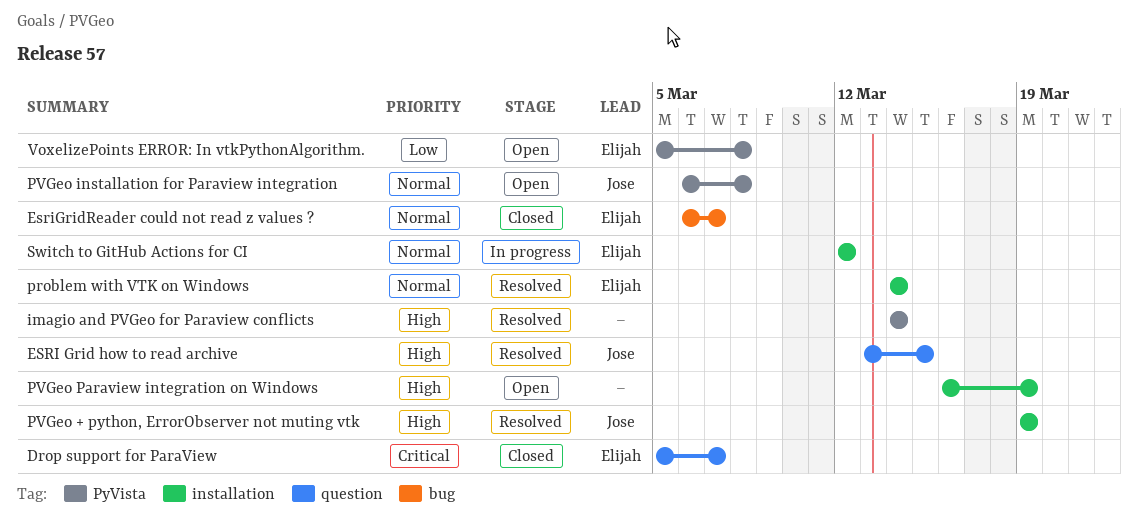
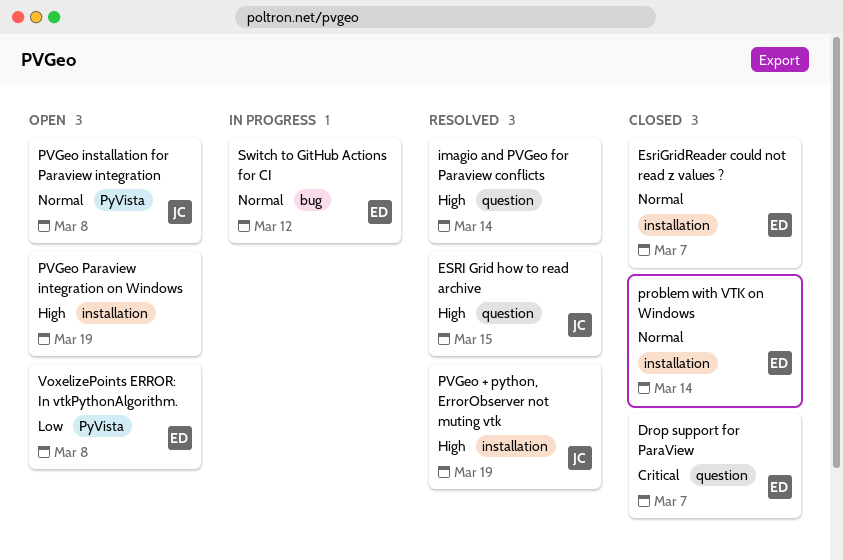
EsriGridReader could not read z values ?, label: bug -> installation
imagio and PVGeo for Paraview conflicts, label: PyVista -> question
problem with VTK on Windows, status: Resolved -> Closed
Switch to GitHub Actions for CI, label: installation -> bug

